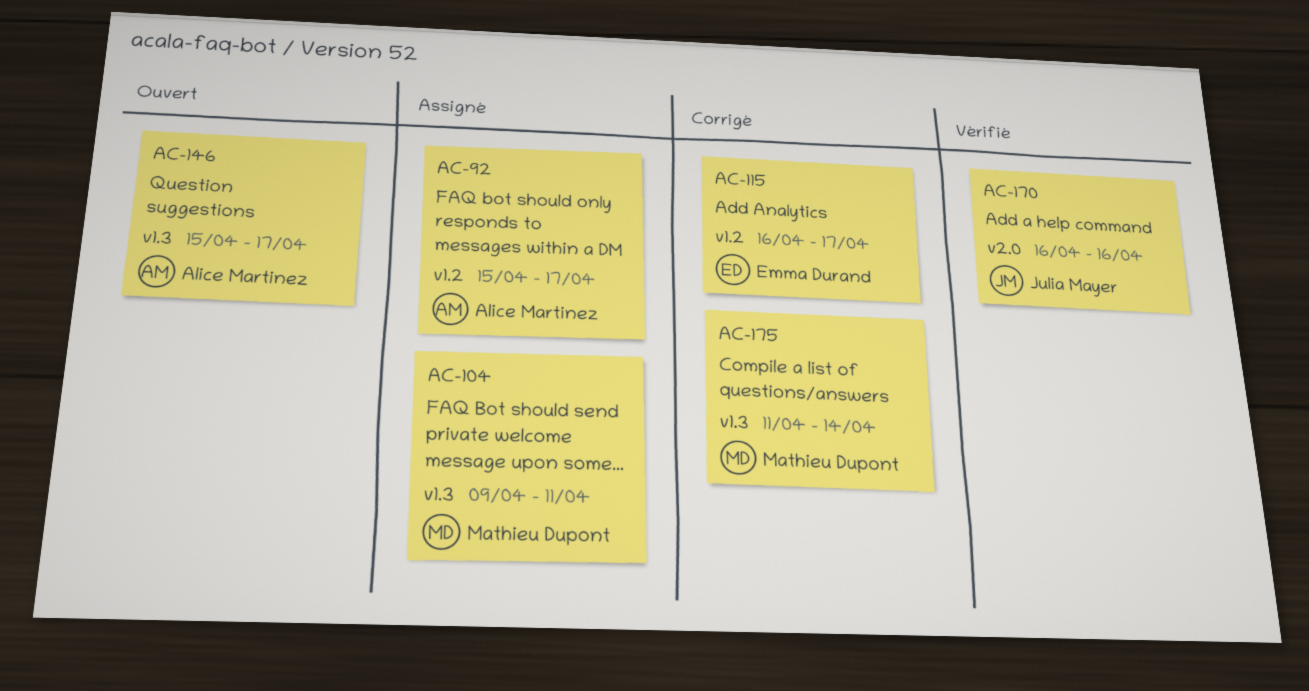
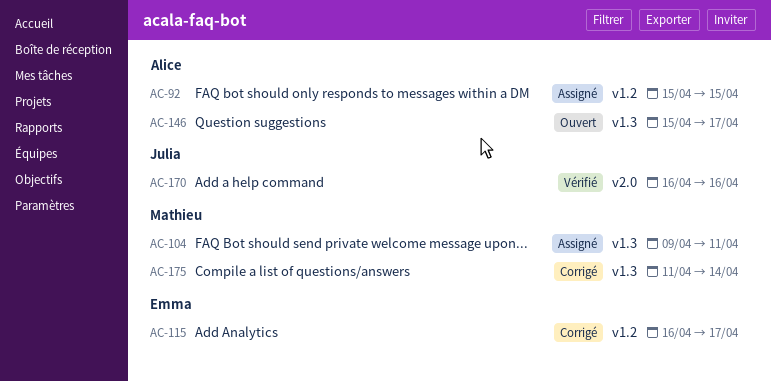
AC-92, due: Apr 17 -> Apr 15

